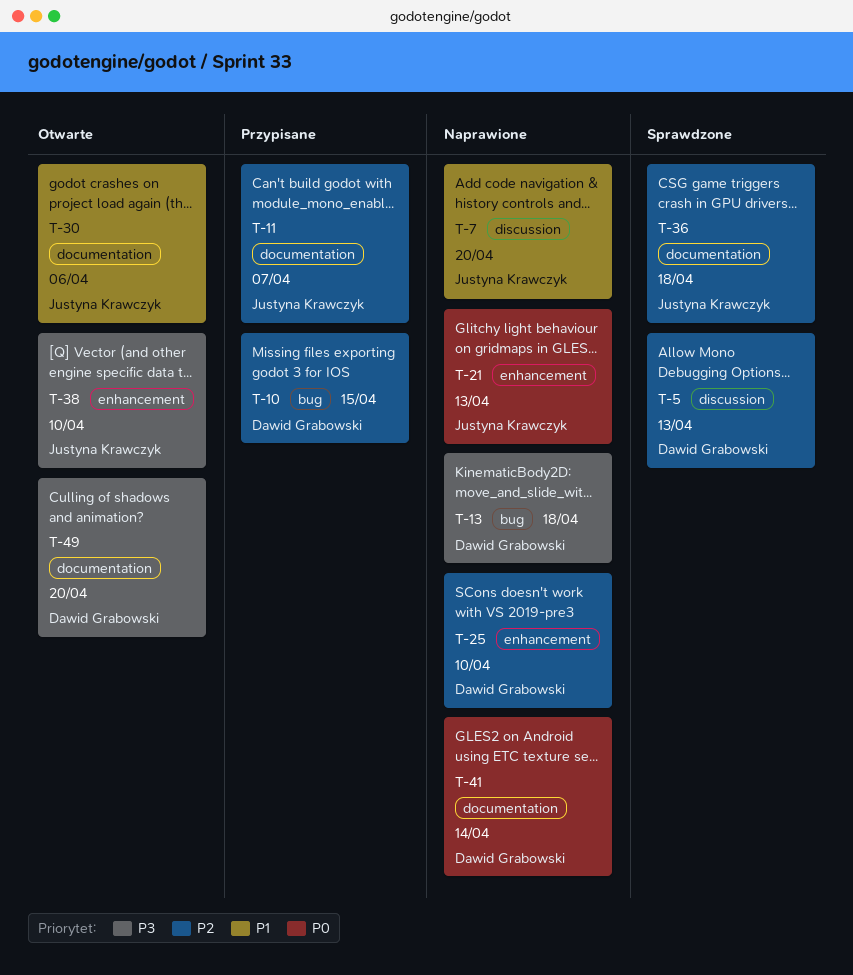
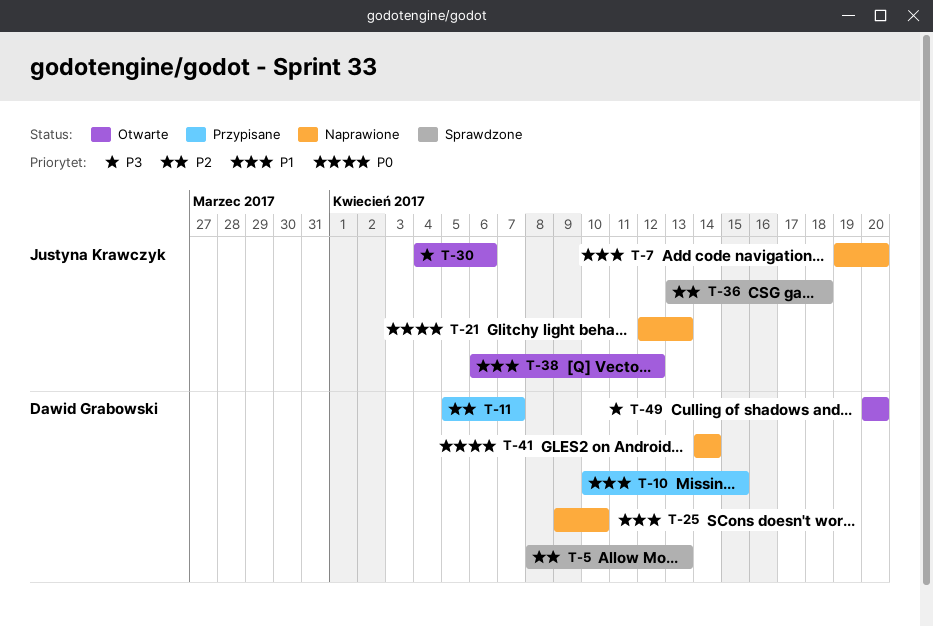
T-10, priority: P2 -> P1
T-11, owner: Justyna Krawczyk -> Dawid Grabowski
T-13: present -> none
T-25, priority: P2 -> P1
T-30, priority: P1 -> P3
T-38, priority: P3 -> P1
T-38, due: Apr 10 -> Apr 12

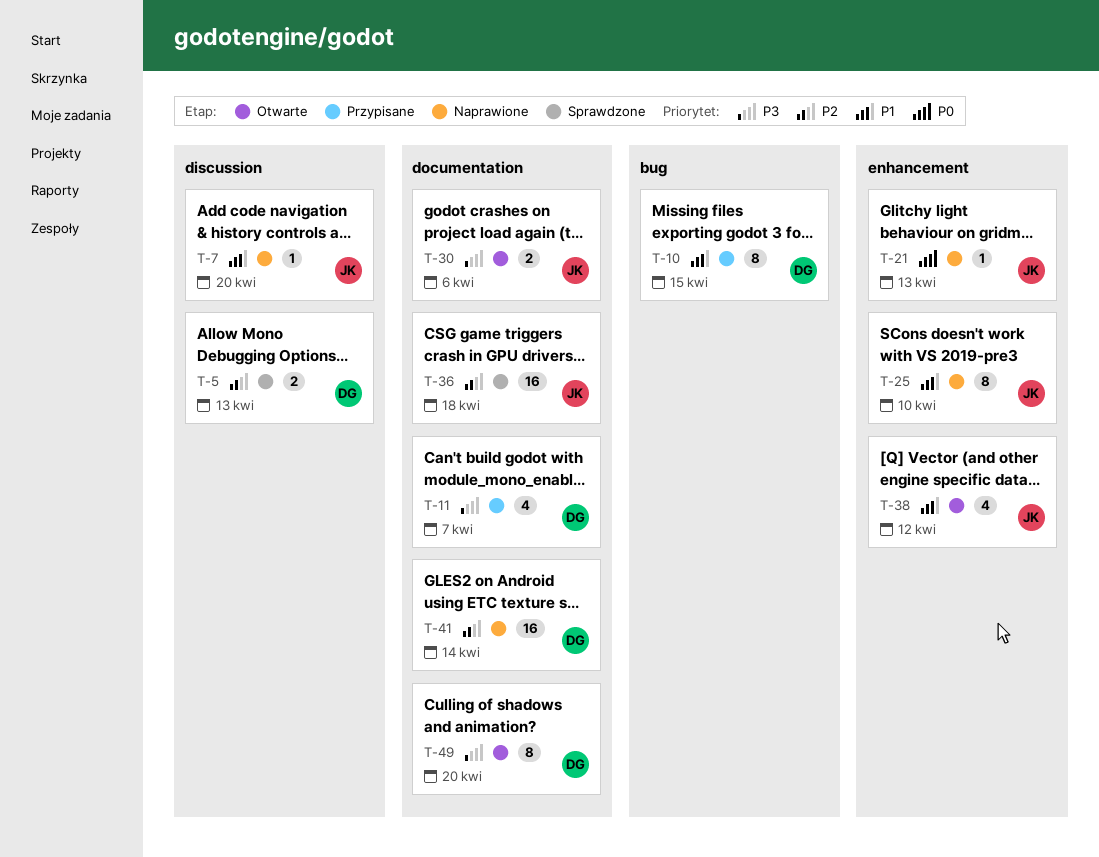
T-11, priority: P2 -> P3
T-25, owner: Dawid Grabowski -> Justyna Krawczyk
T-41, priority: P0 -> P2

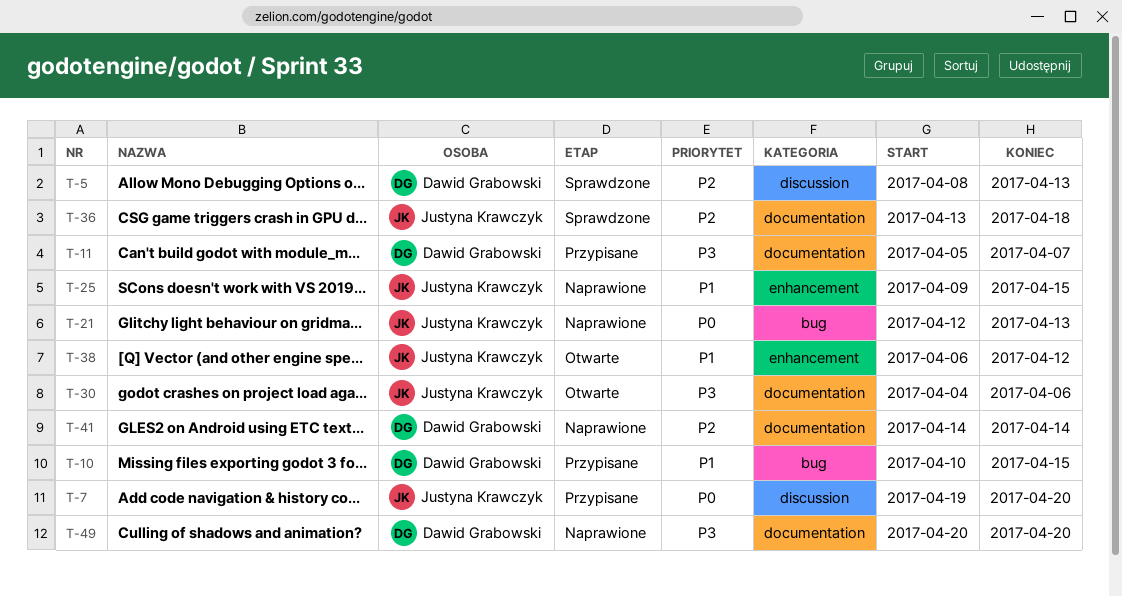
T-7, status: Naprawione -> Przypisane
T-7, priority: P1 -> P0
T-21, label: enhancement -> bug
T-25, due: Apr 10 -> Apr 15
T-49, status: Otwarte -> Naprawione

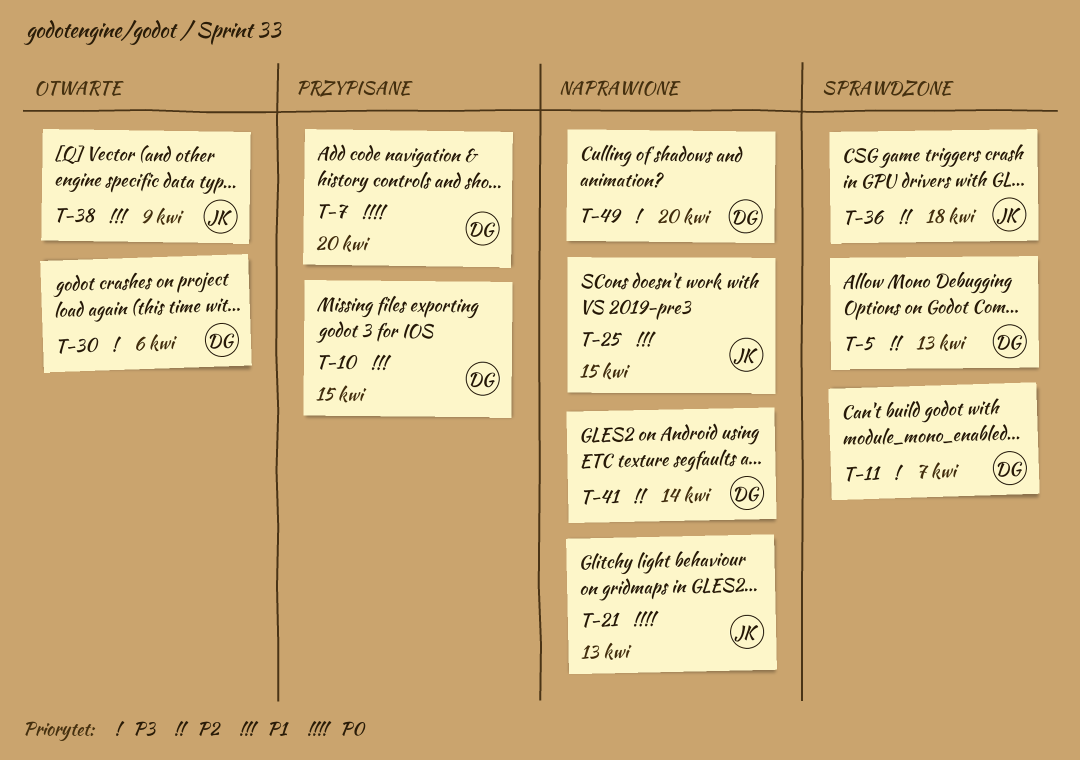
T-7, owner: Justyna Krawczyk -> Dawid Grabowski
T-11, status: Przypisane -> Sprawdzone
T-30, owner: Justyna Krawczyk -> Dawid Grabowski
T-38, due: Apr 12 -> Apr 9

